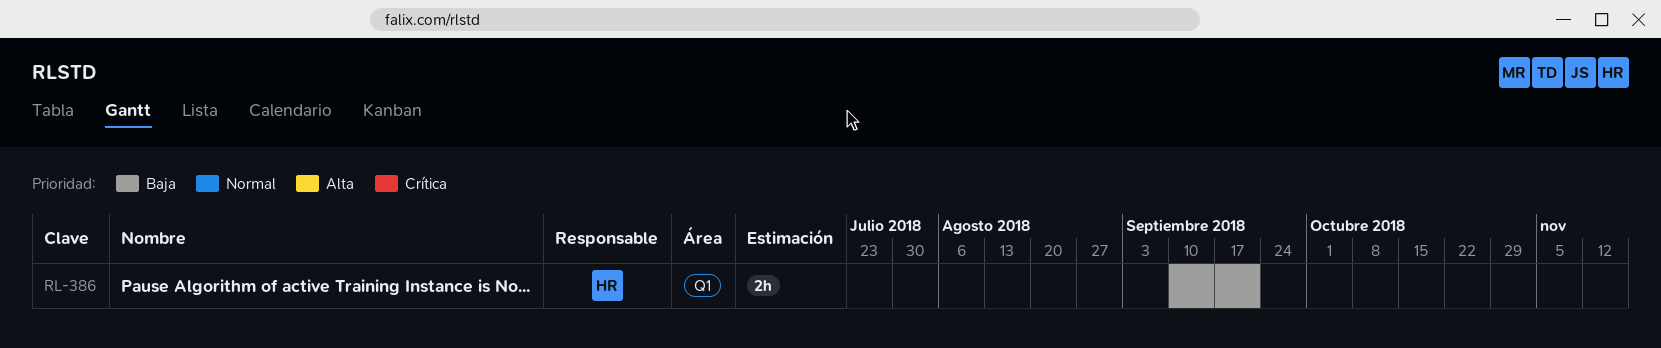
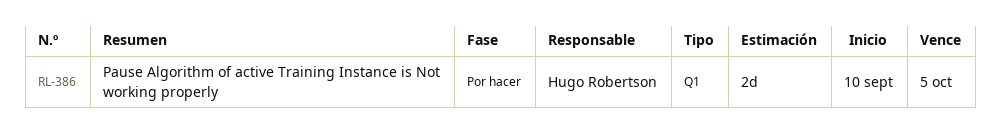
RL-386, estimate: 2h -> 2d
RL-386, due: Sep 21 -> Oct 5

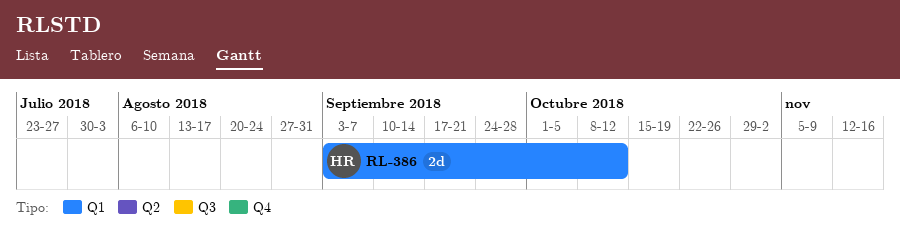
RL-386, start: Sep 10 -> Sep 3
RL-386, due: Oct 5 -> Oct 12

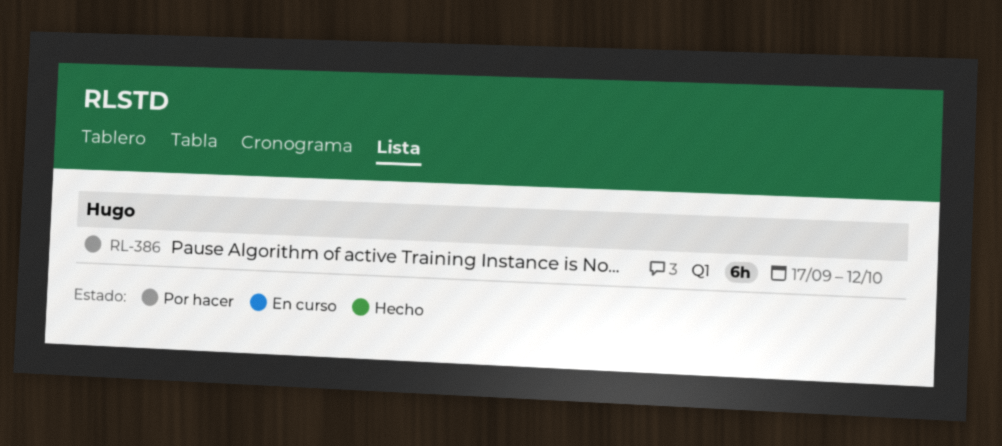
RL-386, estimate: 2d -> 6h
RL-386, start: Sep 3 -> Sep 17

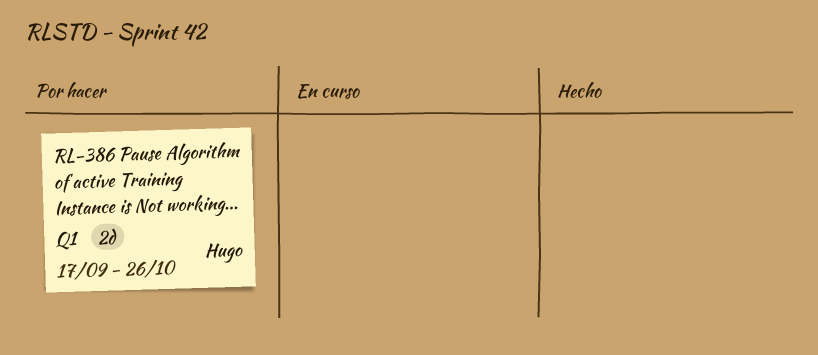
RL-386, estimate: 6h -> 2d
RL-386, due: Oct 12 -> Oct 26

